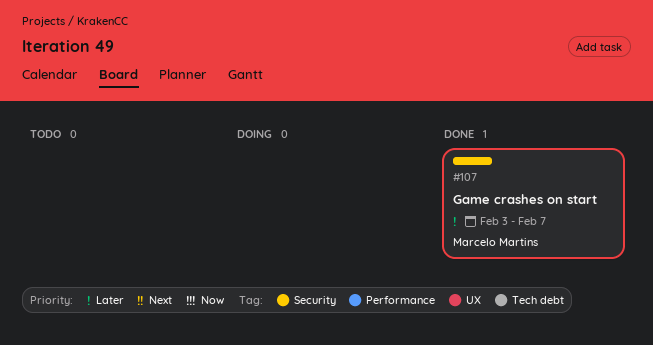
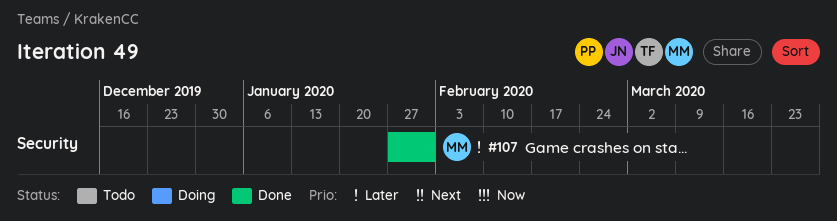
#107, start: Feb 3 -> Jan 27
#107, due: Feb 7 -> Jan 31

